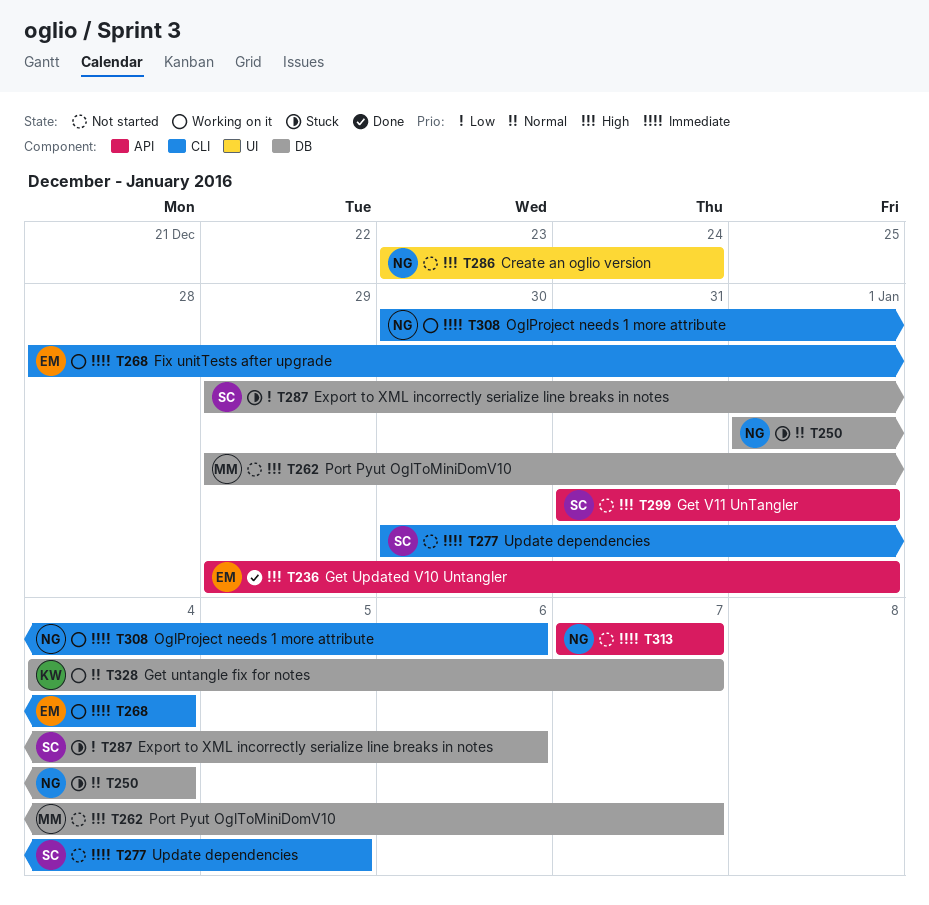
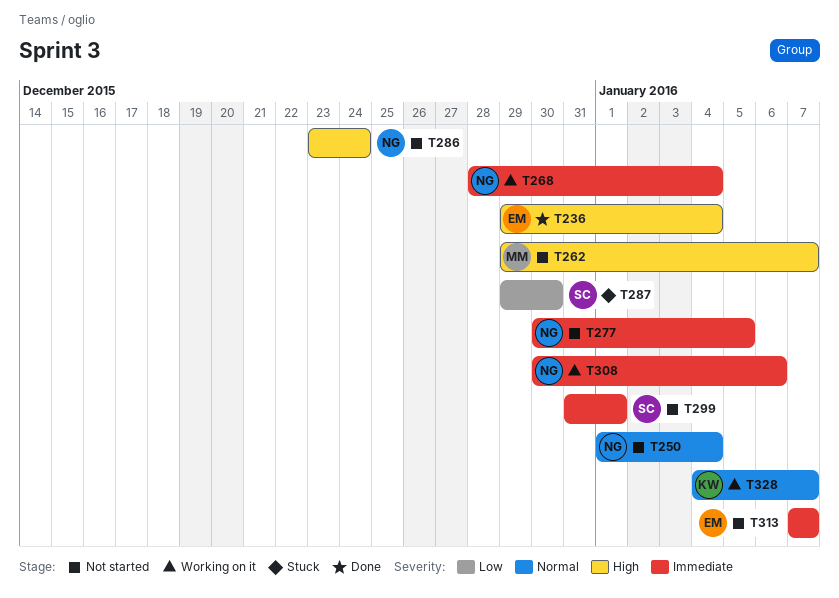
T236, due: Jan 1 -> Jan 4
T250, status: Stuck -> Not started
T268, owner: EM -> NG
T277, owner: SC -> NG
T287, due: Jan 6 -> Dec 30
T299, priority: High -> Immediate
T313, owner: NG -> EM

